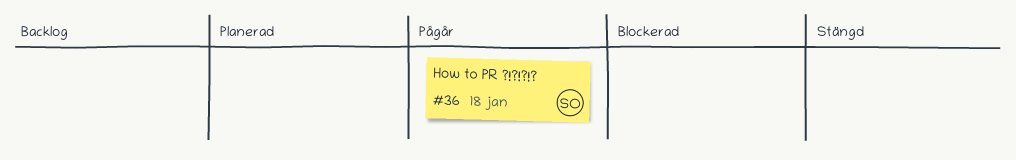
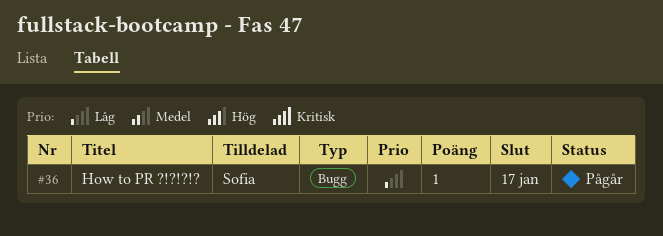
#36, due: Jan 18 -> Jan 17

